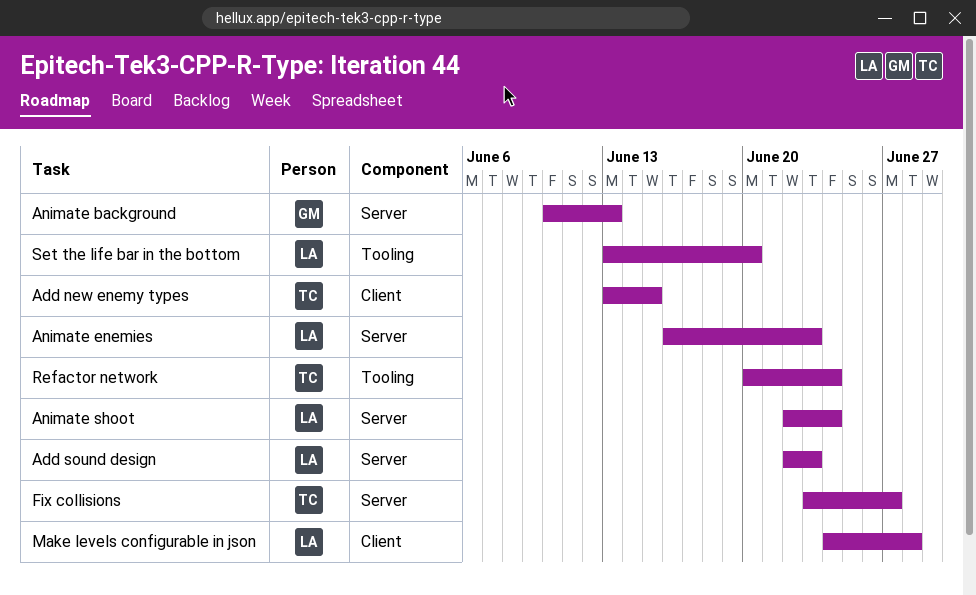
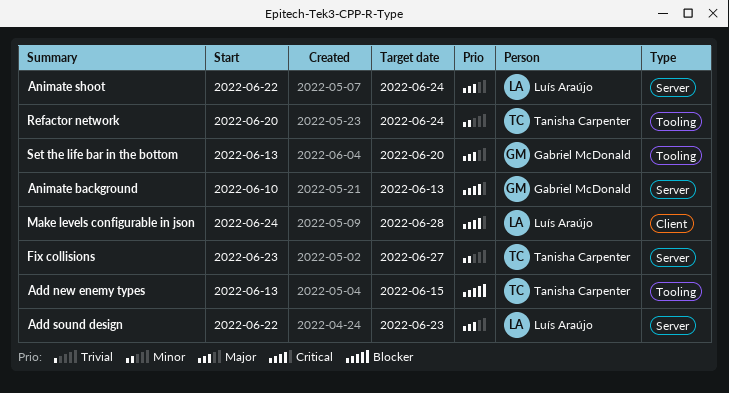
Add new enemy types, label: Client -> Tooling
Animate enemies: present -> none
Set the life bar in the bottom, owner: Luís Araújo -> Gabriel McDonald

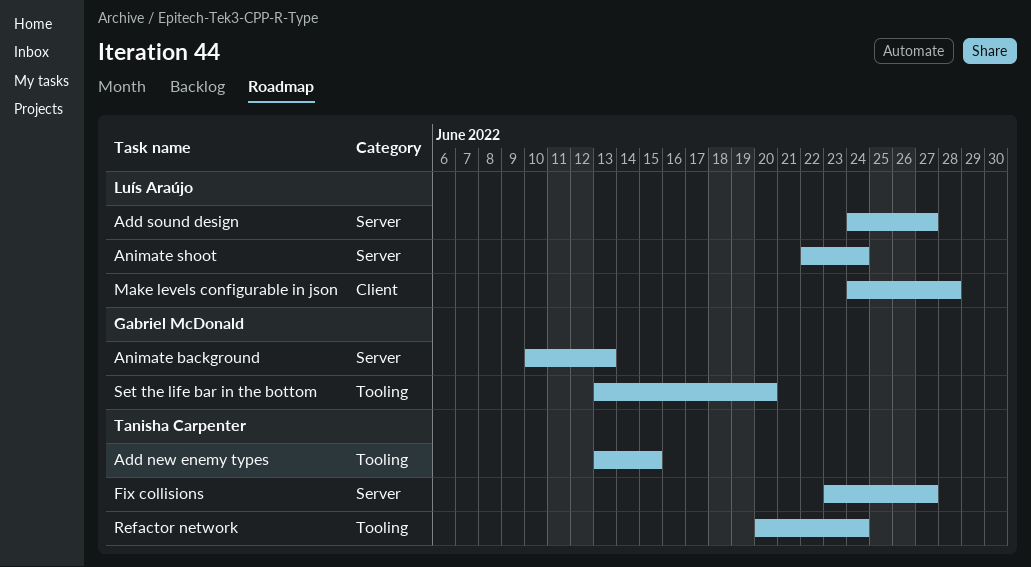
Add sound design, start: Jun 22 -> Jun 24
Add sound design, due: Jun 23 -> Jun 27

